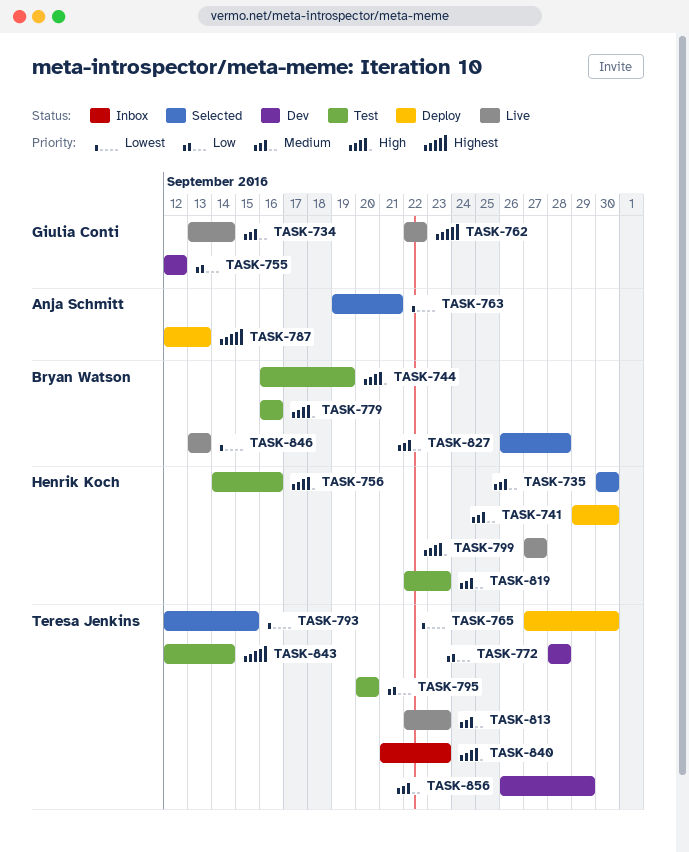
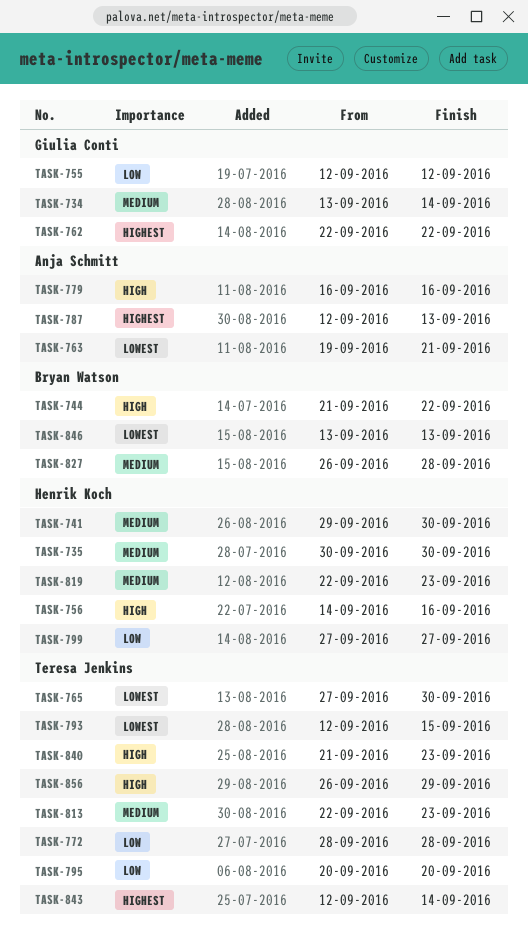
TASK-744, start: Sep 16 -> Sep 21
TASK-744, due: Sep 19 -> Sep 22
TASK-779, owner: Bryan Watson -> Anja Schmitt
TASK-799, priority: High -> Low
TASK-856, priority: Medium -> High

